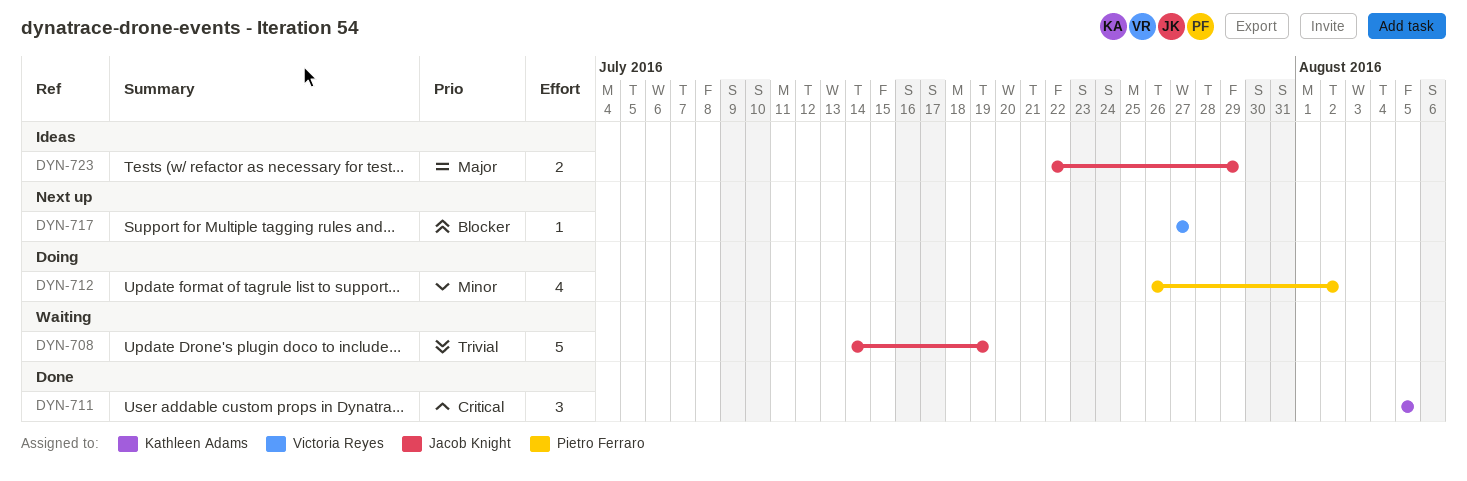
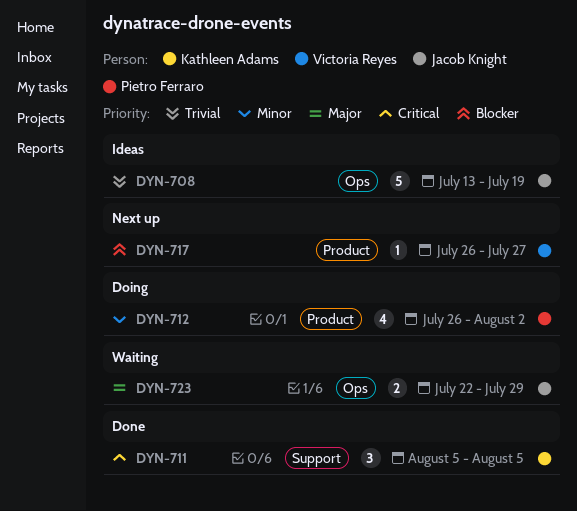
DYN-708, status: Waiting -> Ideas
DYN-708, start: Jul 14 -> Jul 13
DYN-717, start: Jul 27 -> Jul 26
DYN-723, status: Ideas -> Waiting

